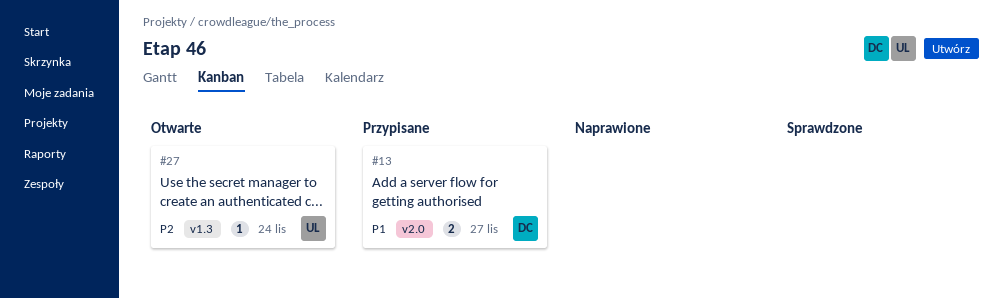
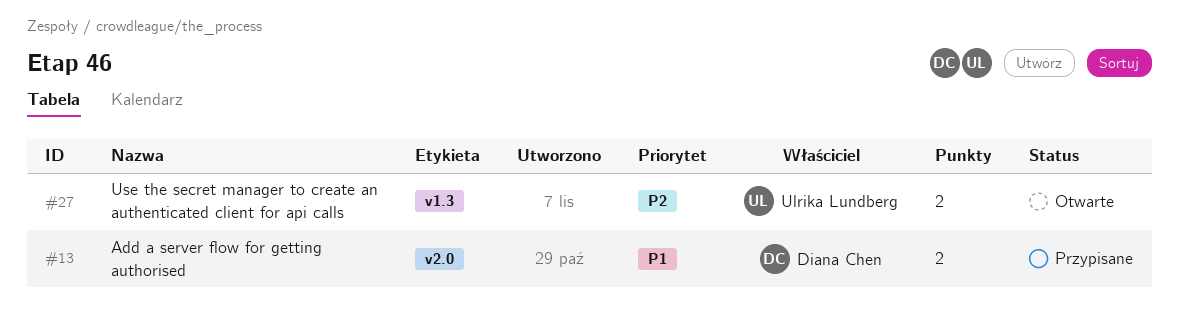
#27, estimate: 1 -> 2

